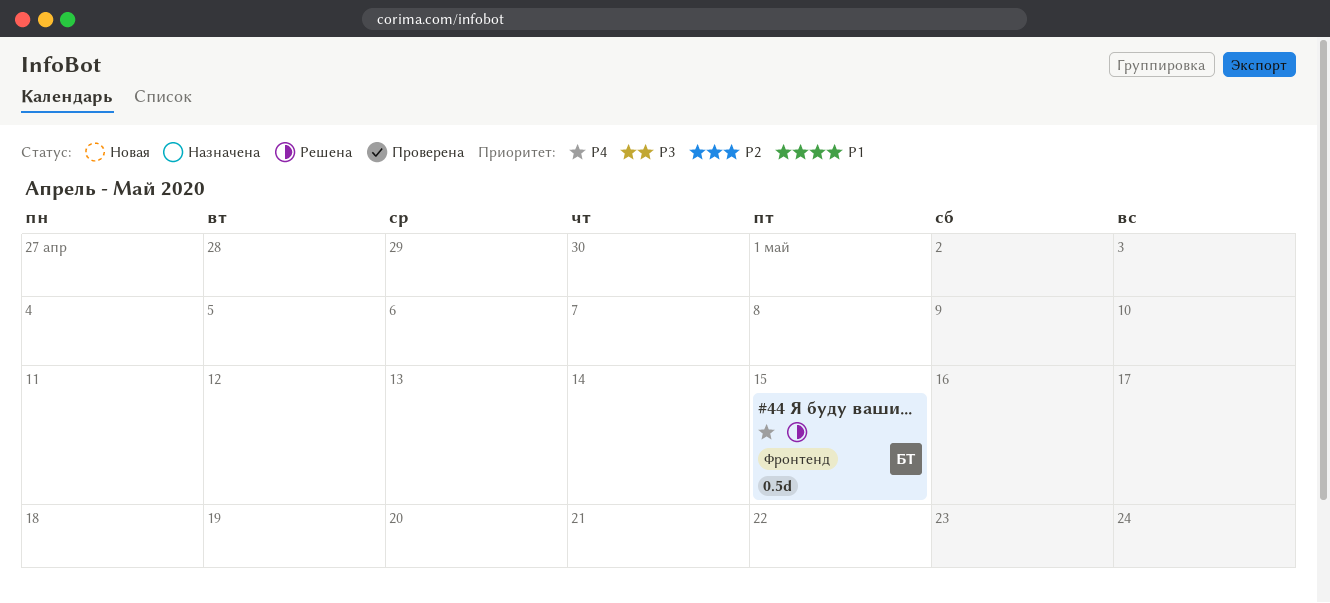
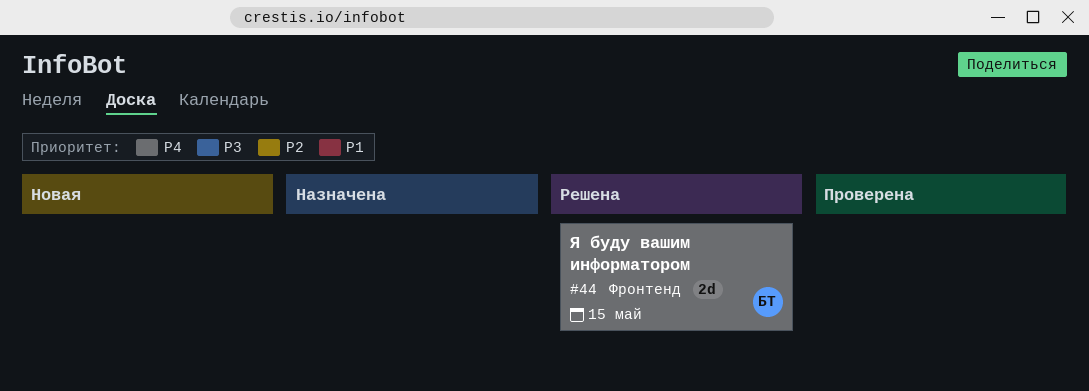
#44, estimate: 0.5d -> 2d

